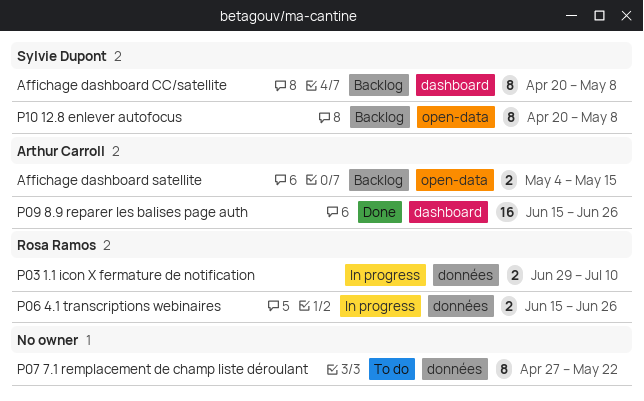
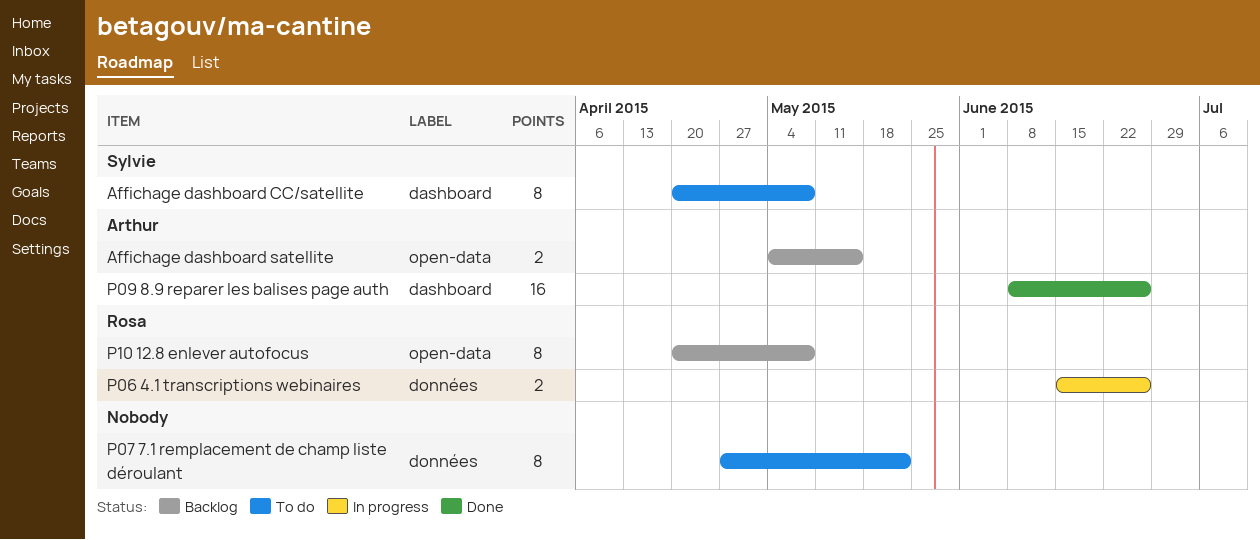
Affichage dashboard CC/satellite, status: Backlog -> To do
P03 1.1 icon X fermature de notification: present -> none
P09 8.9 reparer les balises page auth, start: Jun 15 -> Jun 8
P10 12.8 enlever autofocus, owner: Sylvie Dupont -> Rosa Ramos

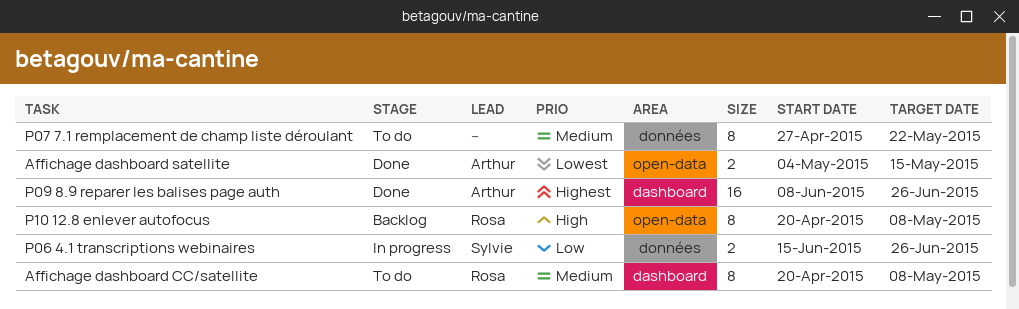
Affichage dashboard CC/satellite, owner: Sylvie -> Rosa
Affichage dashboard satellite, status: Backlog -> Done
P06 4.1 transcriptions webinaires, owner: Rosa -> Sylvie

